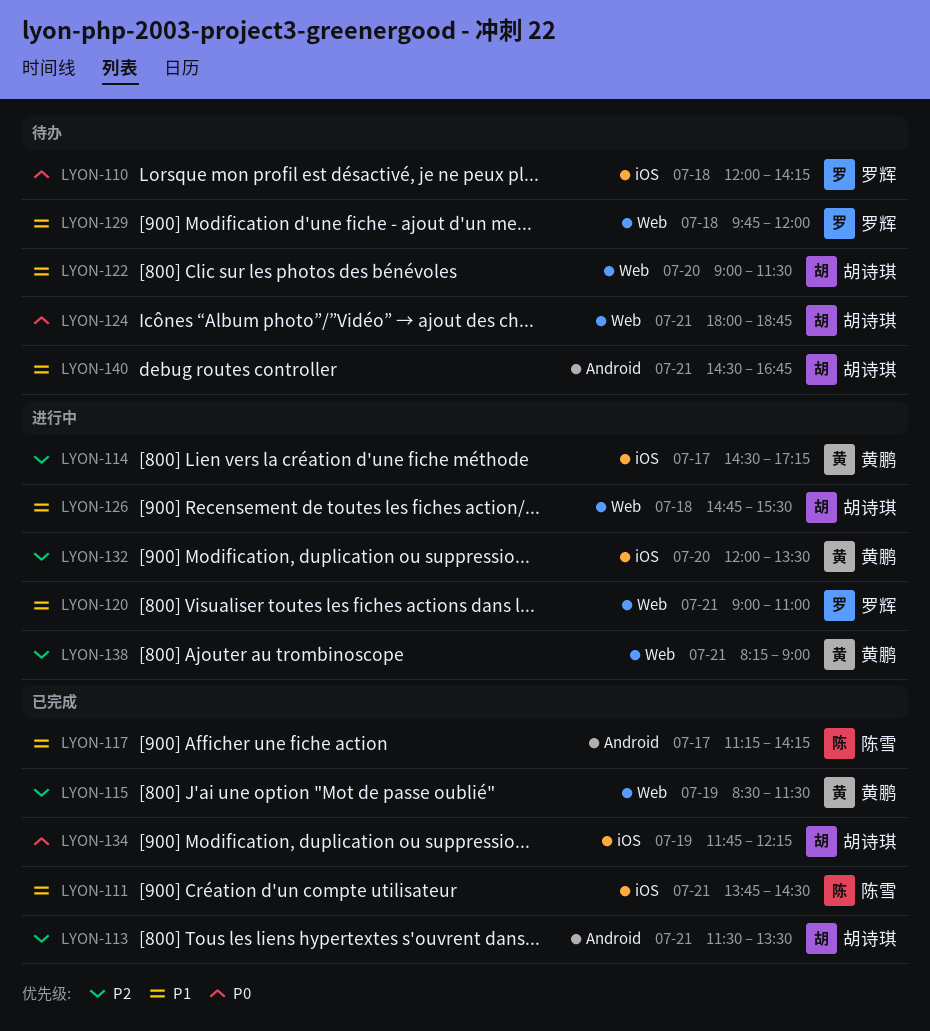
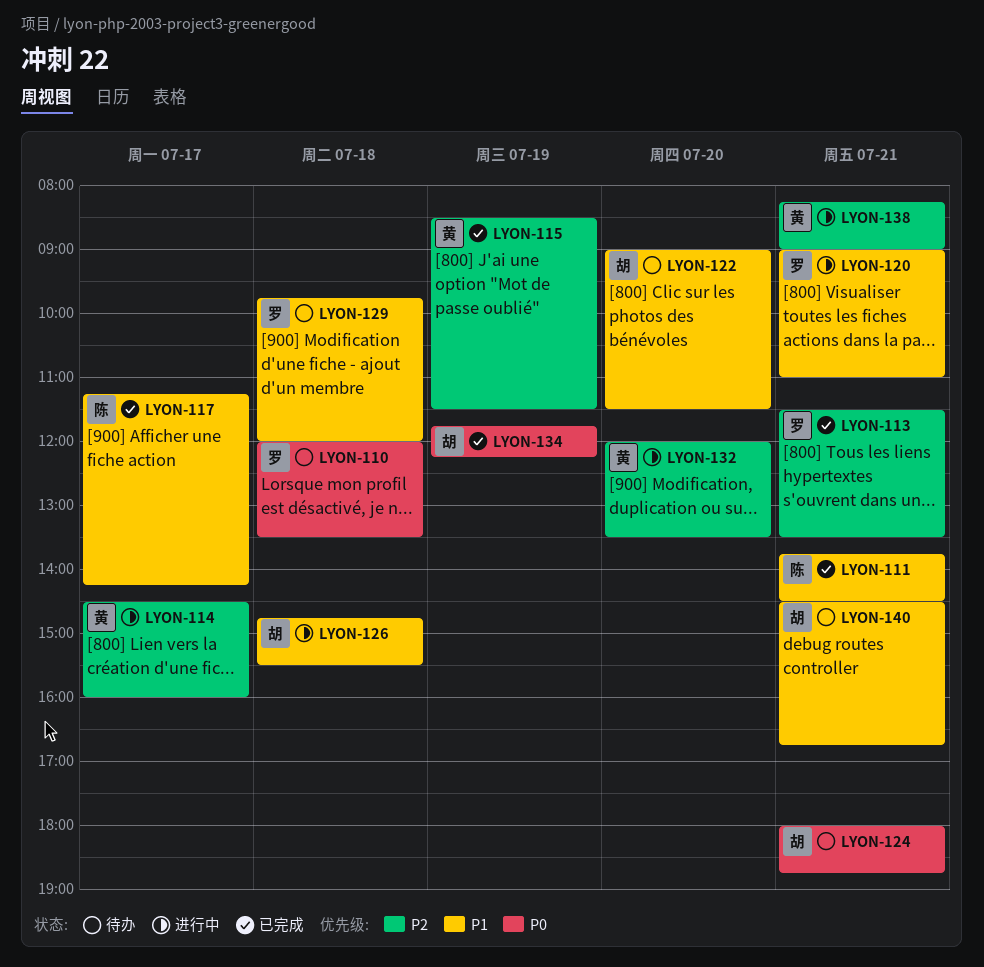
LYON-110, ends: 14:15 -> 13:30
LYON-113, owner: 胡诗琪 -> 罗辉
LYON-114, ends: 17:15 -> 16:00

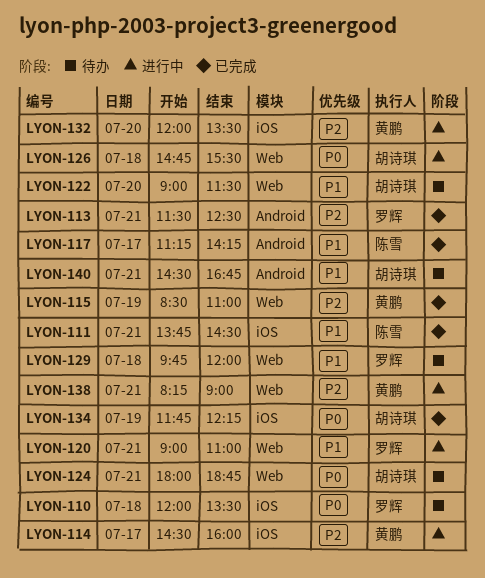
LYON-113, ends: 13:30 -> 12:30
LYON-115, ends: 11:30 -> 11:00
LYON-126, priority: P1 -> P0

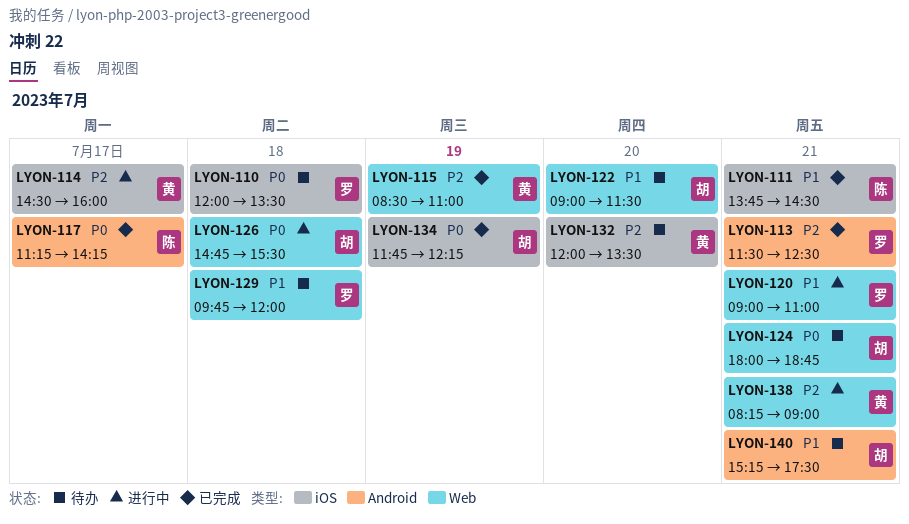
LYON-117, priority: P1 -> P0
LYON-132, status: 进行中 -> 待办
LYON-140, begins: 14:30 -> 15:15
LYON-140, ends: 16:45 -> 17:30

